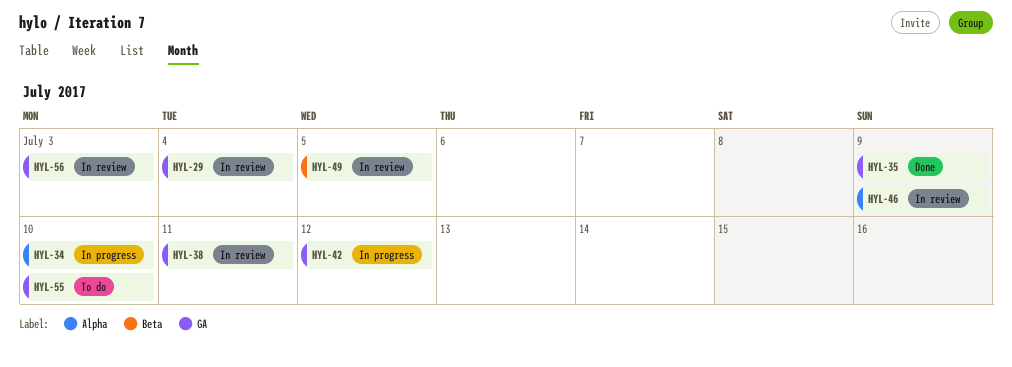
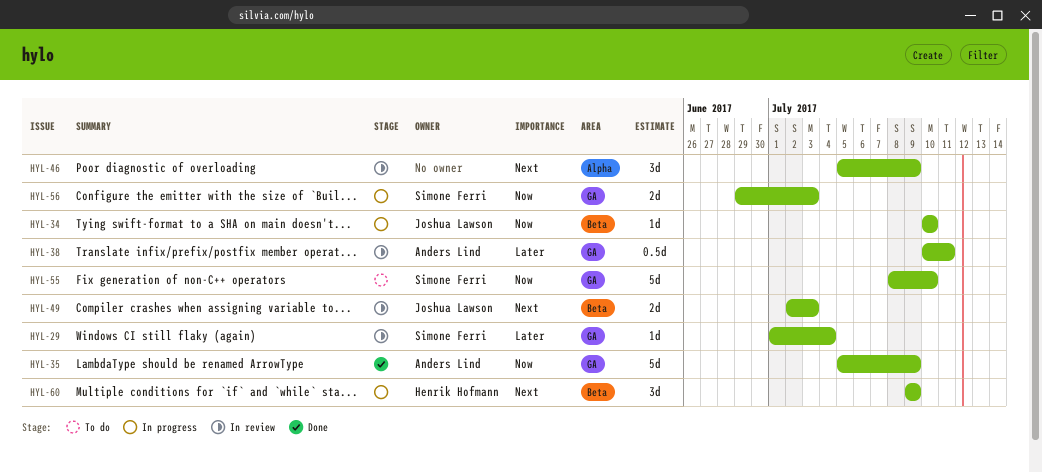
HYL-34, label: Alpha -> Beta
HYL-42: present -> none
HYL-49, due: Jul 5 -> Jul 3
HYL-56, status: In review -> In progress
HYL-60: none -> present

